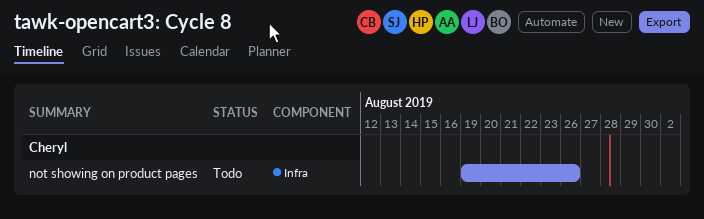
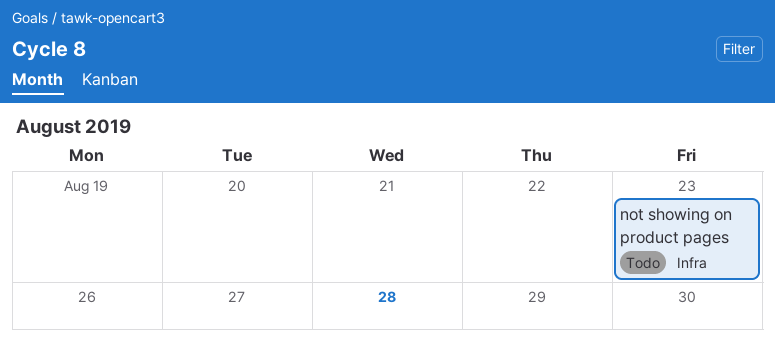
not showing on product pages, due: Aug 26 -> Aug 23

